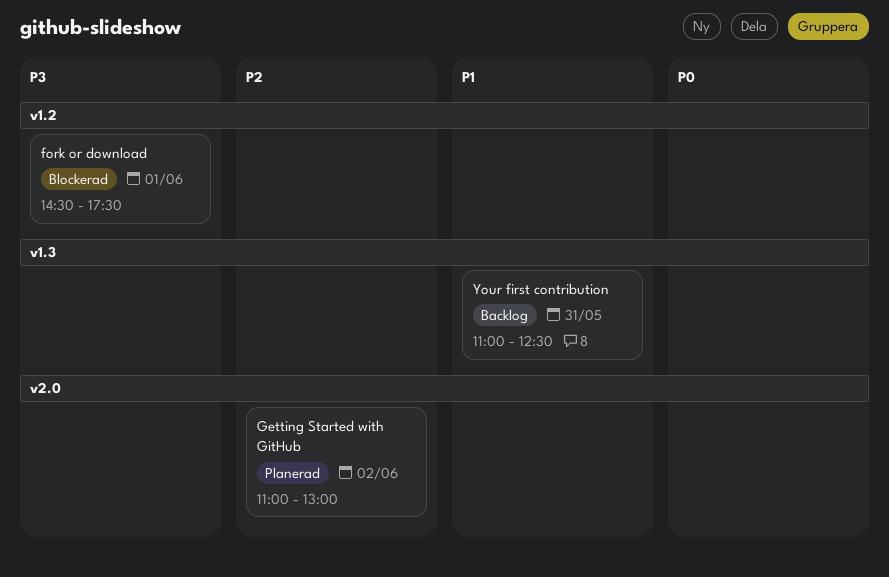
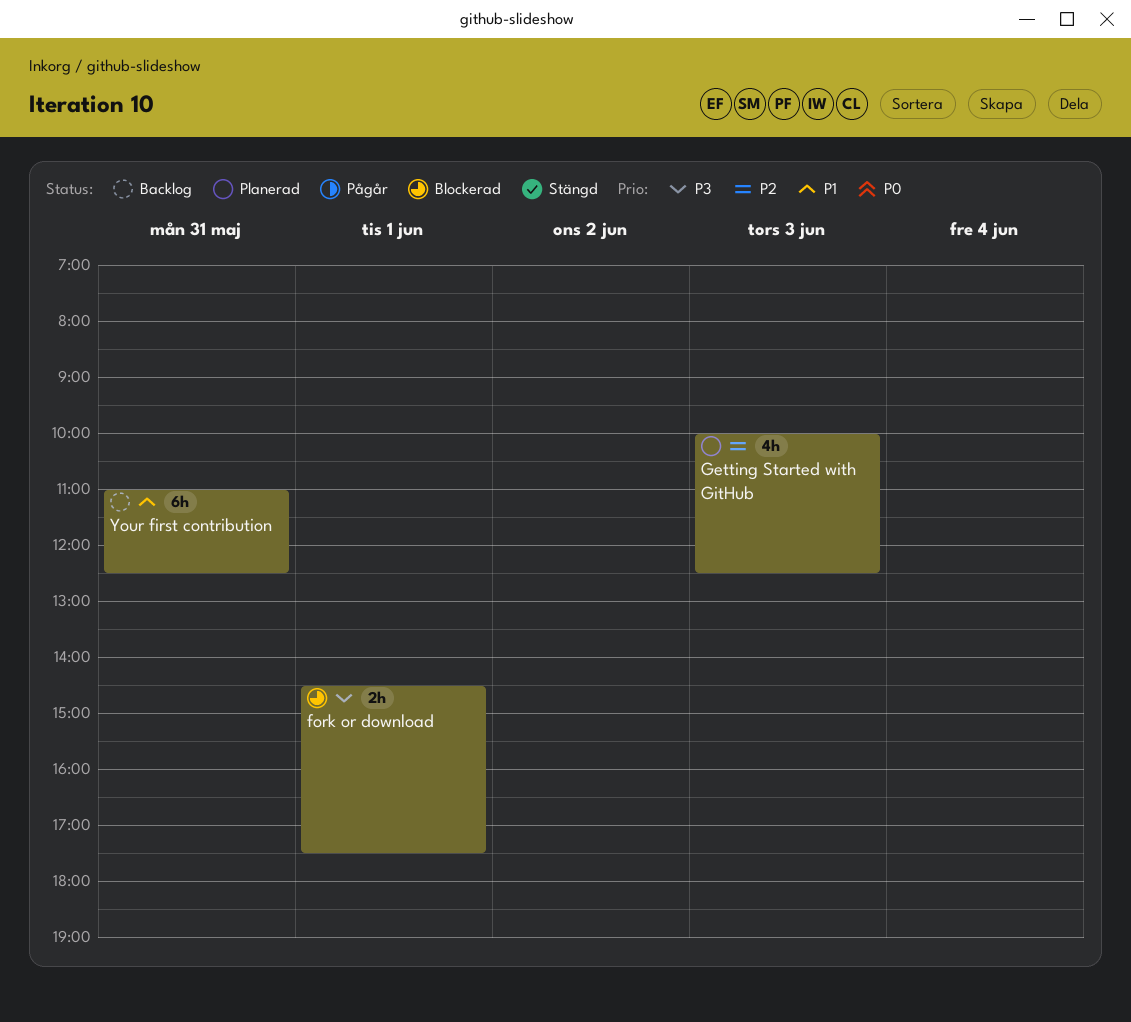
Getting Started with GitHub, day: Jun 2 -> Jun 3
Getting Started with GitHub, begins: 11:00 -> 10:00
Getting Started with GitHub, ends: 13:00 -> 12:30

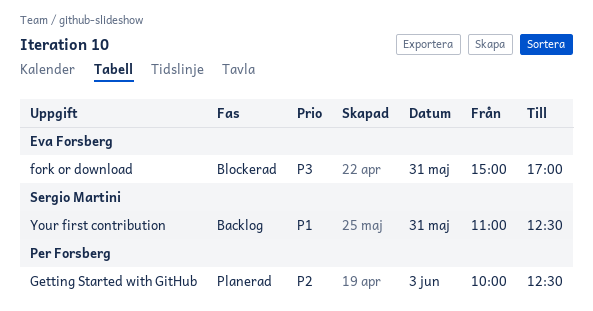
fork or download, day: Jun 1 -> May 31
fork or download, begins: 14:30 -> 15:00
fork or download, ends: 17:30 -> 17:00

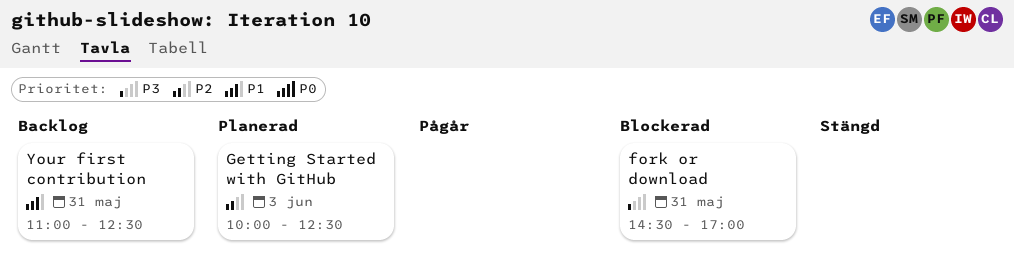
fork or download, begins: 15:00 -> 14:30

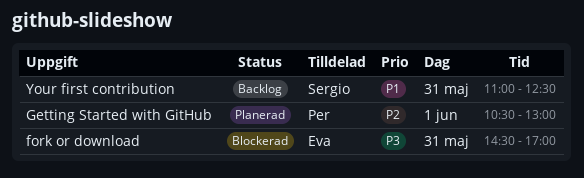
Getting Started with GitHub, day: Jun 3 -> Jun 1
Getting Started with GitHub, begins: 10:00 -> 10:30
Getting Started with GitHub, ends: 12:30 -> 13:00

